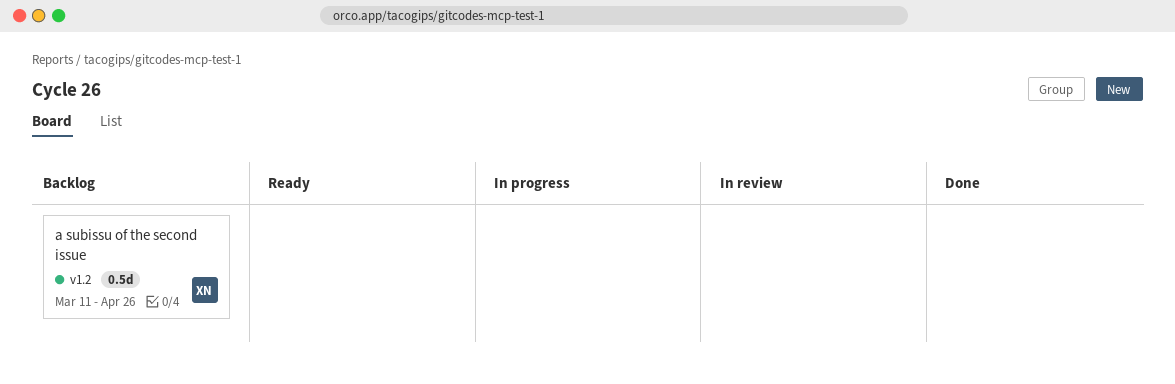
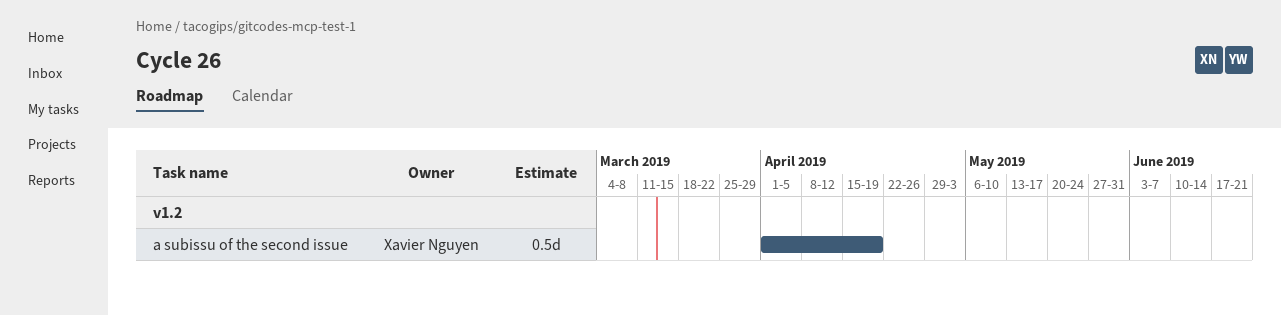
a subissu of the second issue, start: Mar 11 -> Apr 1
a subissu of the second issue, due: Apr 26 -> Apr 19

